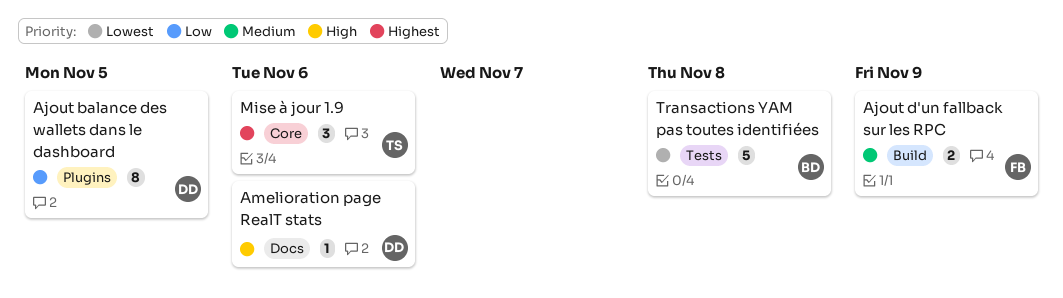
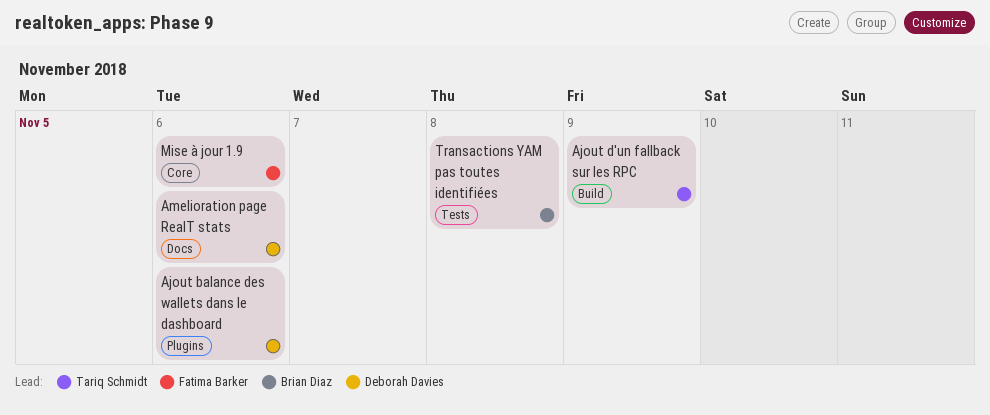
Ajout balance des wallets dans le dashboard, due: Nov 5 -> Nov 6
Ajout d'un fallback sur les RPC, owner: Fatima Barker -> Tariq Schmidt
Mise à jour 1.9, owner: Tariq Schmidt -> Fatima Barker

